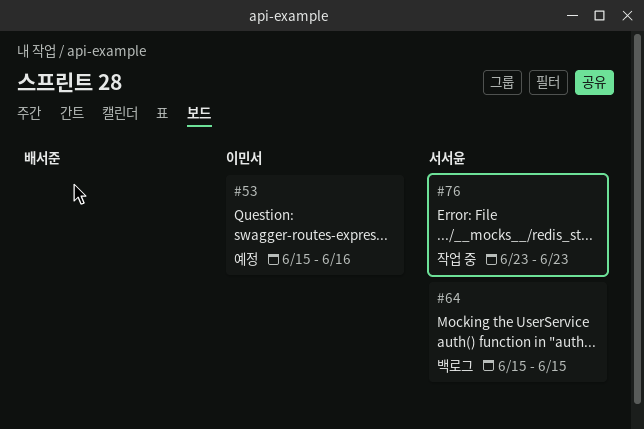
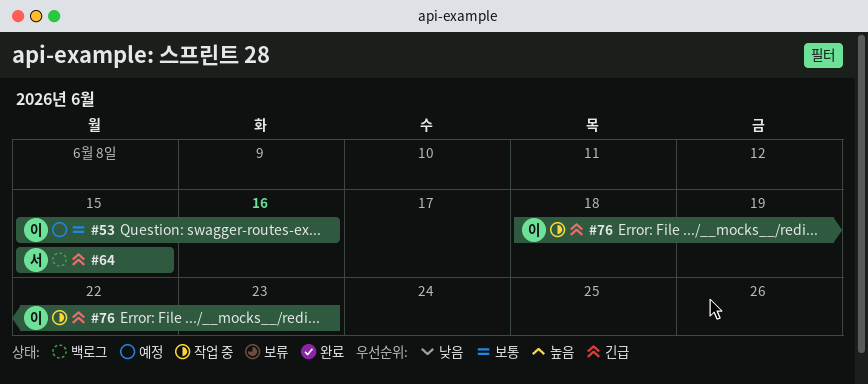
#76, owner: 서서윤 -> 이민서
#76, start: Jun 23 -> Jun 18

